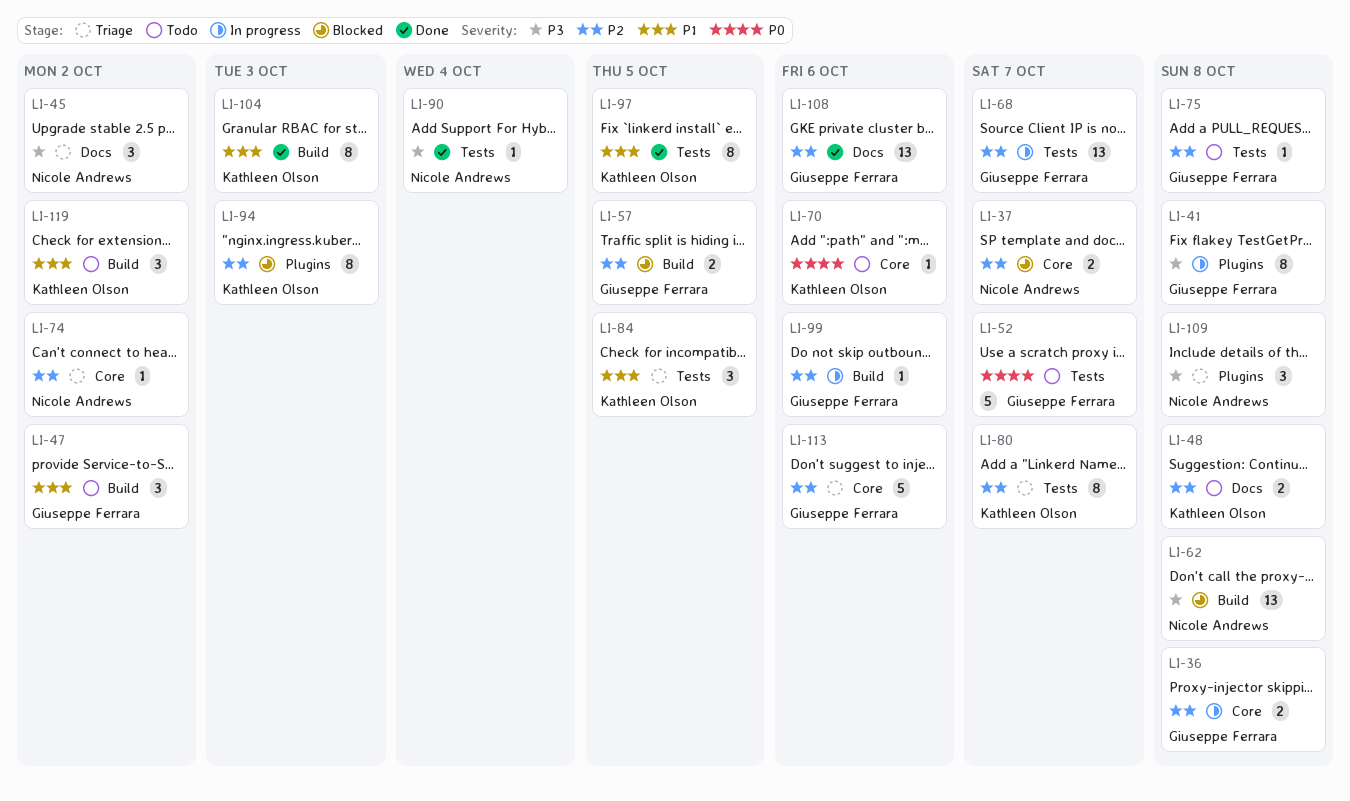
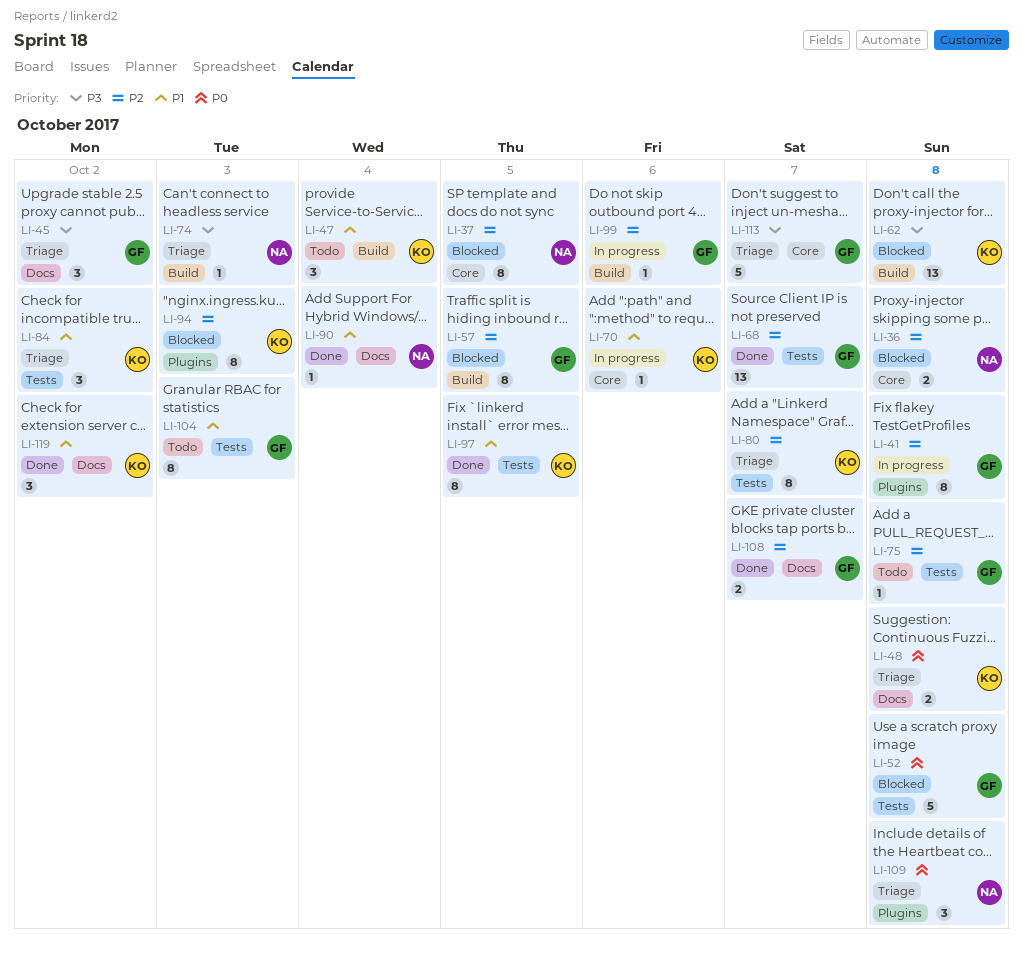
LI-36, status: In progress -> Blocked
LI-36, owner: Giuseppe Ferrara -> Nicole Andrews
LI-37, estimate: 2 -> 8
LI-37, due: Oct 7 -> Oct 5
LI-41, priority: P3 -> P2
LI-45, owner: Nicole Andrews -> Giuseppe Ferrara
LI-47, owner: Giuseppe Ferrara -> Kathleen Olson
LI-47, due: Oct 2 -> Oct 4
LI-48, status: Todo -> Triage
LI-48, priority: P2 -> P0
LI-52, status: Todo -> Blocked
LI-52, due: Oct 7 -> Oct 8
LI-57, estimate: 2 -> 8
LI-62, owner: Nicole Andrews -> Kathleen Olson
LI-68, status: In progress -> Done
LI-70, status: Todo -> In progress
LI-70, priority: P0 -> P1
LI-74, priority: P2 -> P3
LI-74, label: Core -> Build
LI-74, due: Oct 2 -> Oct 3
LI-84, due: Oct 5 -> Oct 2
LI-90, priority: P3 -> P1
LI-90, label: Tests -> Docs
LI-104, status: Done -> Todo
LI-104, owner: Kathleen Olson -> Giuseppe Ferrara
LI-104, label: Build -> Tests
LI-108, estimate: 13 -> 2
LI-108, due: Oct 6 -> Oct 7
LI-109, priority: P3 -> P0
LI-113, priority: P2 -> P3
LI-113, due: Oct 6 -> Oct 7
LI-119, status: Todo -> Done
LI-119, label: Build -> Docs

